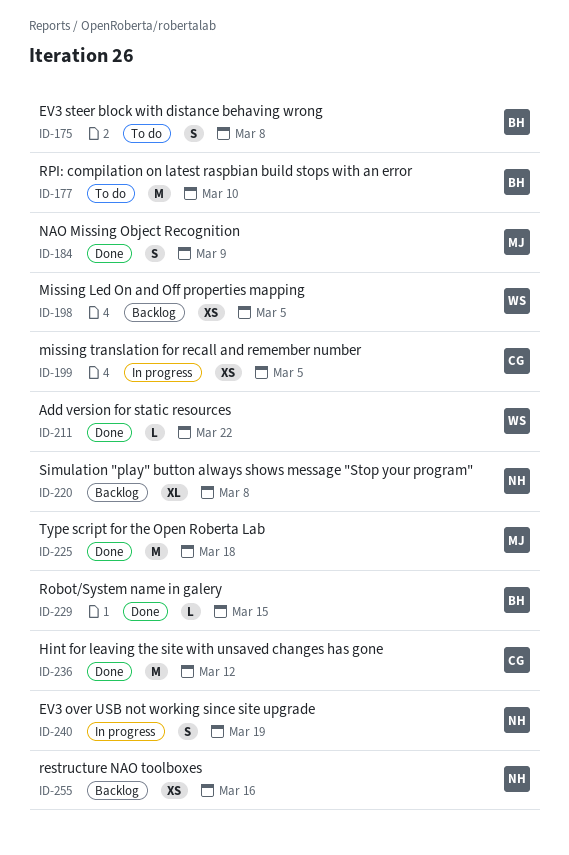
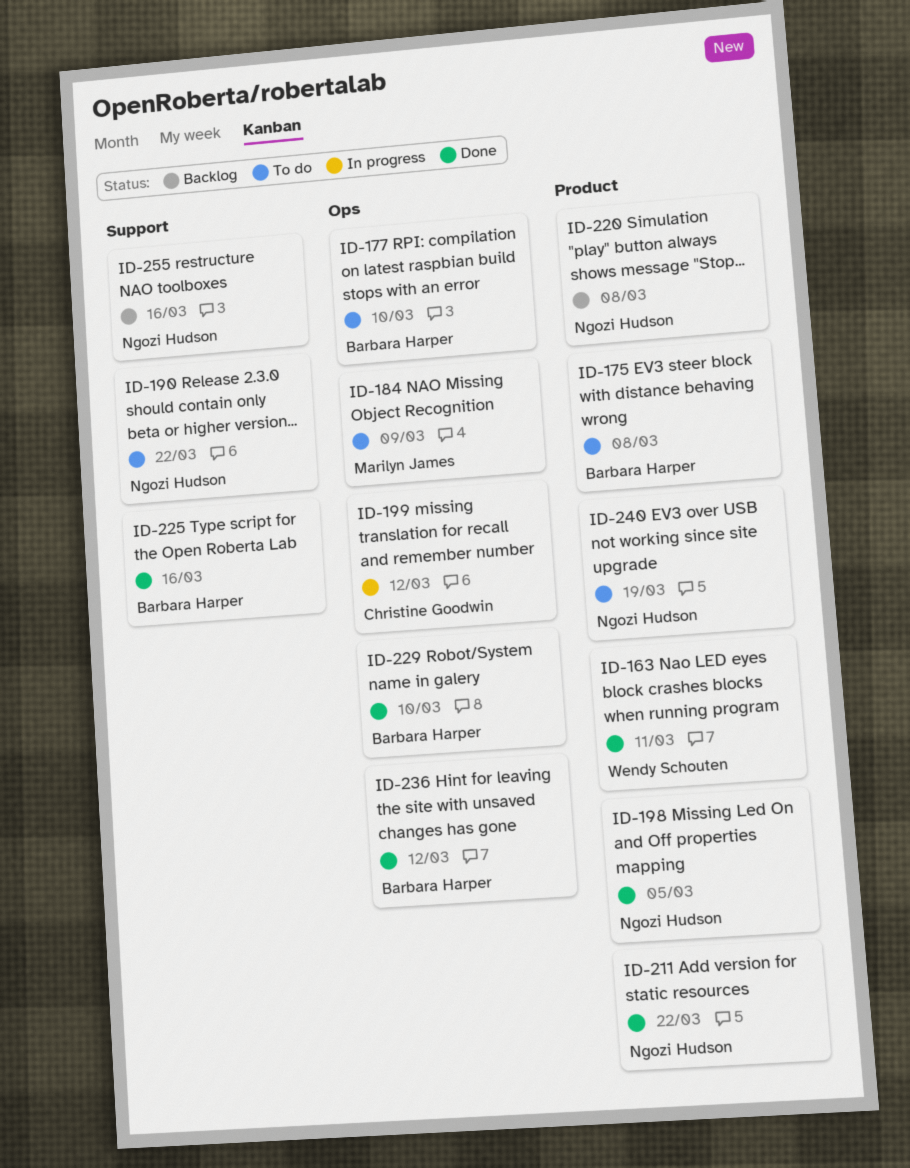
ID-163: none -> present
ID-184, status: Done -> To do
ID-190: none -> present
ID-198, status: Backlog -> Done
ID-198, owner: Wendy Schouten -> Ngozi Hudson
ID-199, due: Mar 5 -> Mar 12
ID-211, owner: Wendy Schouten -> Ngozi Hudson
ID-225, owner: Marilyn James -> Barbara Harper
ID-225, due: Mar 18 -> Mar 16
ID-229, due: Mar 15 -> Mar 10
ID-236, owner: Christine Goodwin -> Barbara Harper
ID-240, status: In progress -> To do

